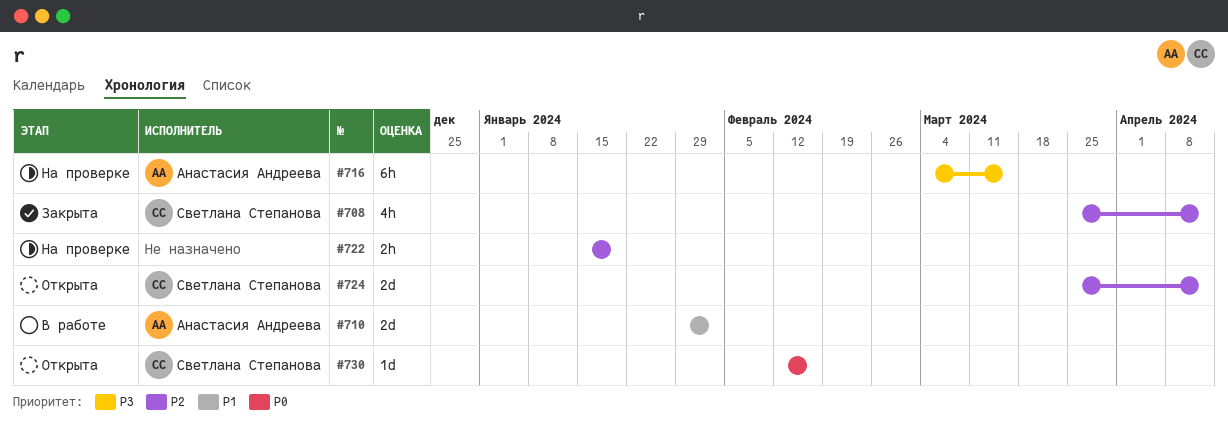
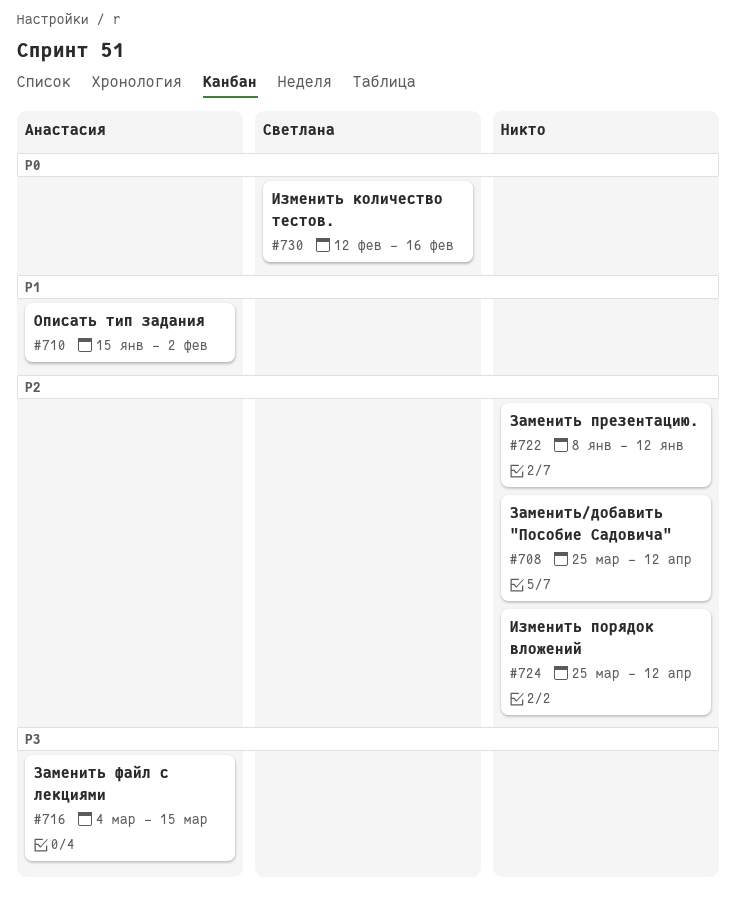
#708, owner: Светлана Степанова -> none
#710, start: Jan 29 -> Jan 15
#722, start: Jan 15 -> Jan 8
#722, due: Jan 19 -> Jan 12
#724, owner: Светлана Степанова -> none

